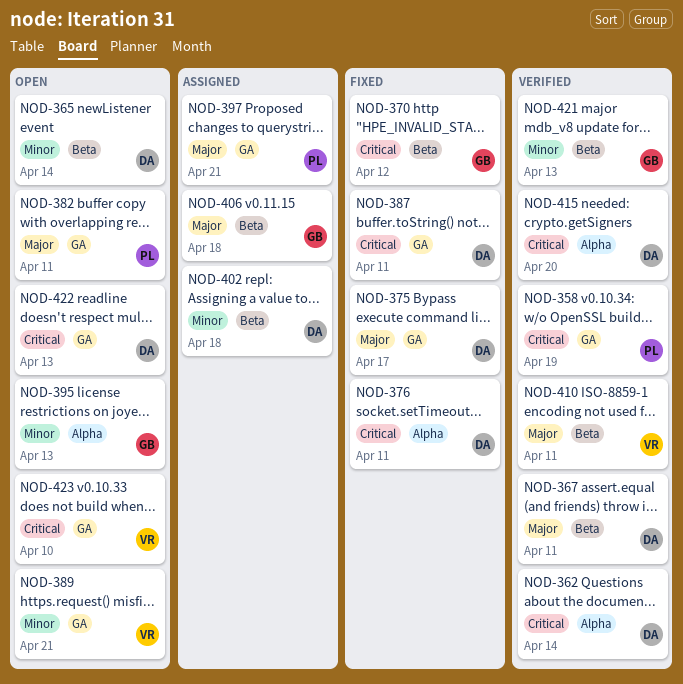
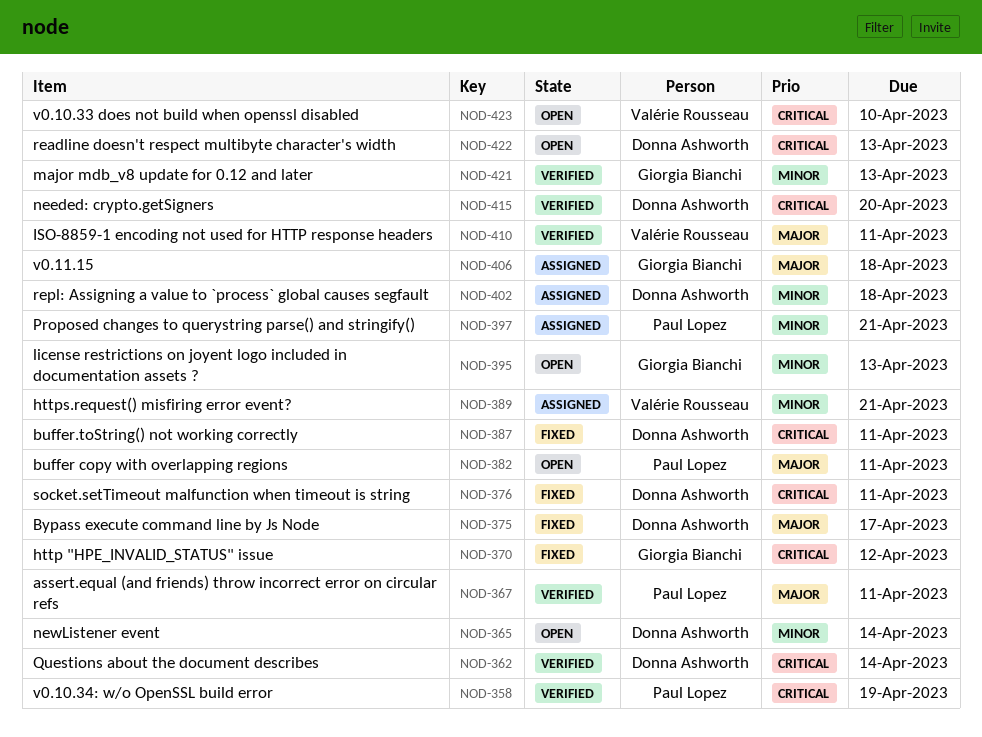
NOD-367, owner: Donna Ashworth -> Paul Lopez
NOD-389, status: Open -> Assigned
NOD-397, priority: Major -> Minor

